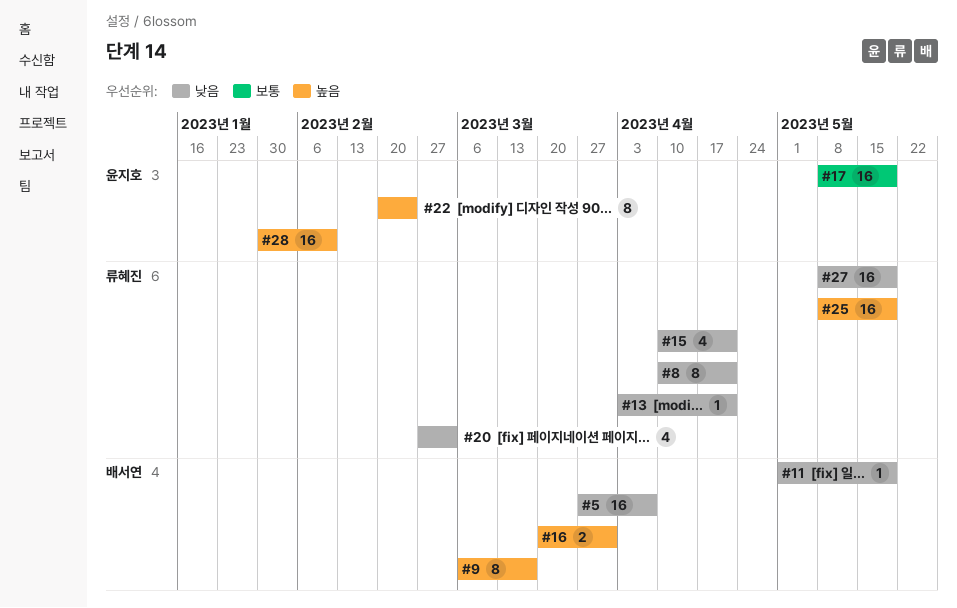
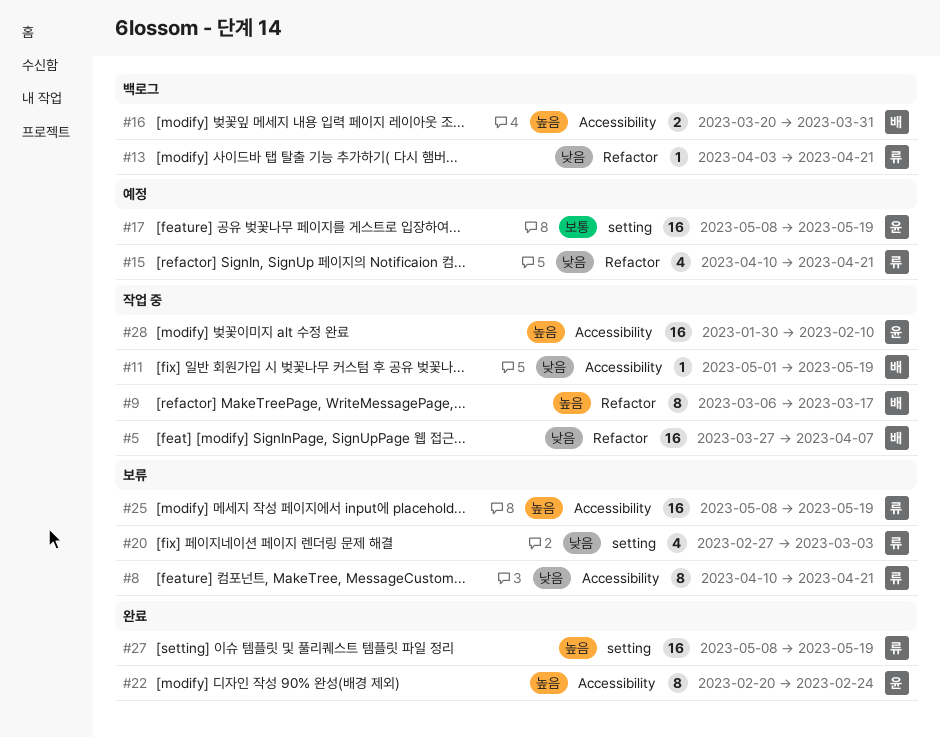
#27, priority: 낮음 -> 높음

